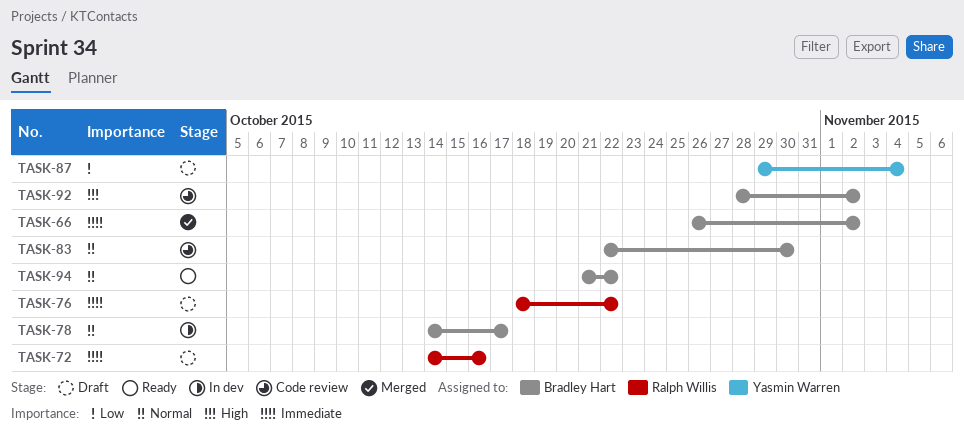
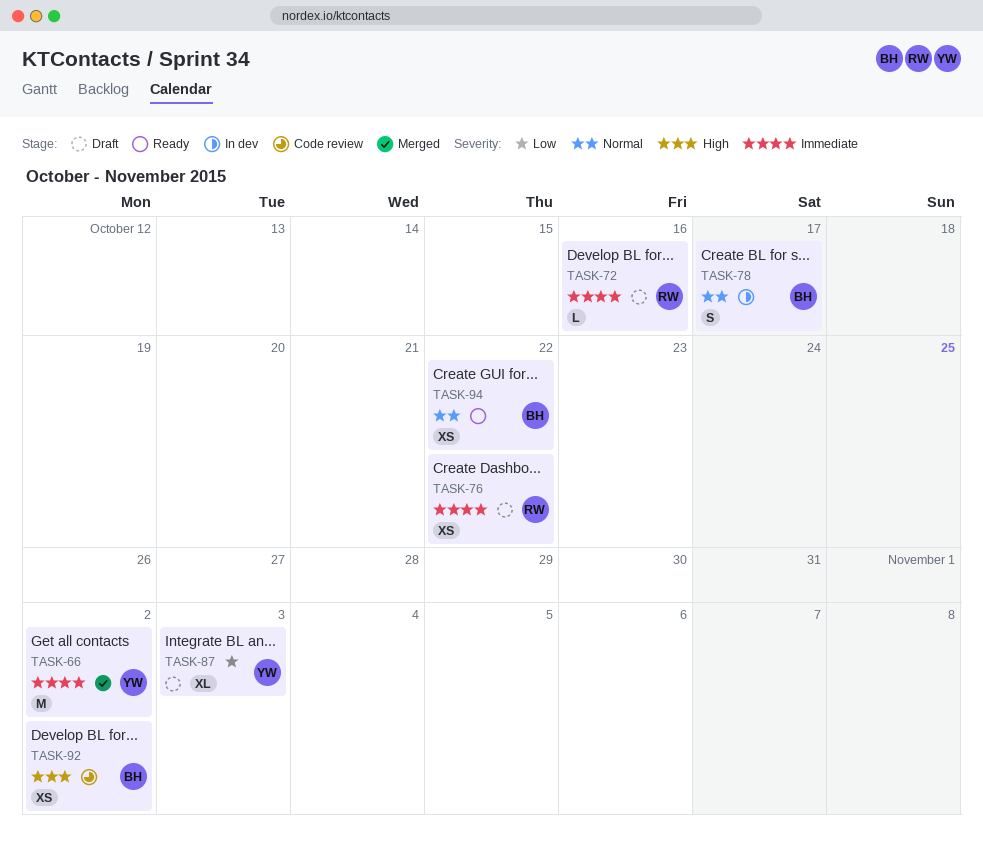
TASK-66, owner: Bradley Hart -> Yasmin Warren
TASK-83: present -> none
TASK-87, due: Nov 4 -> Nov 3

